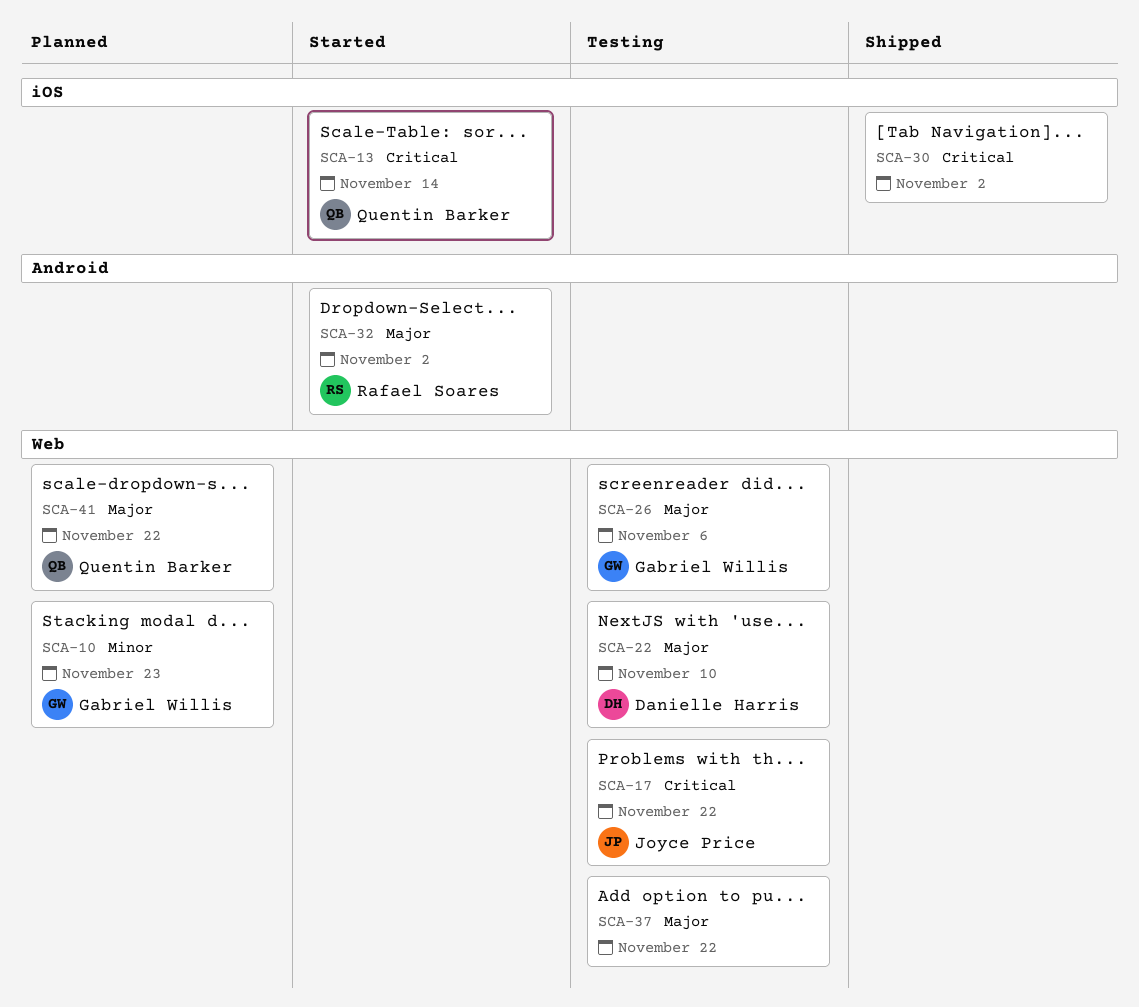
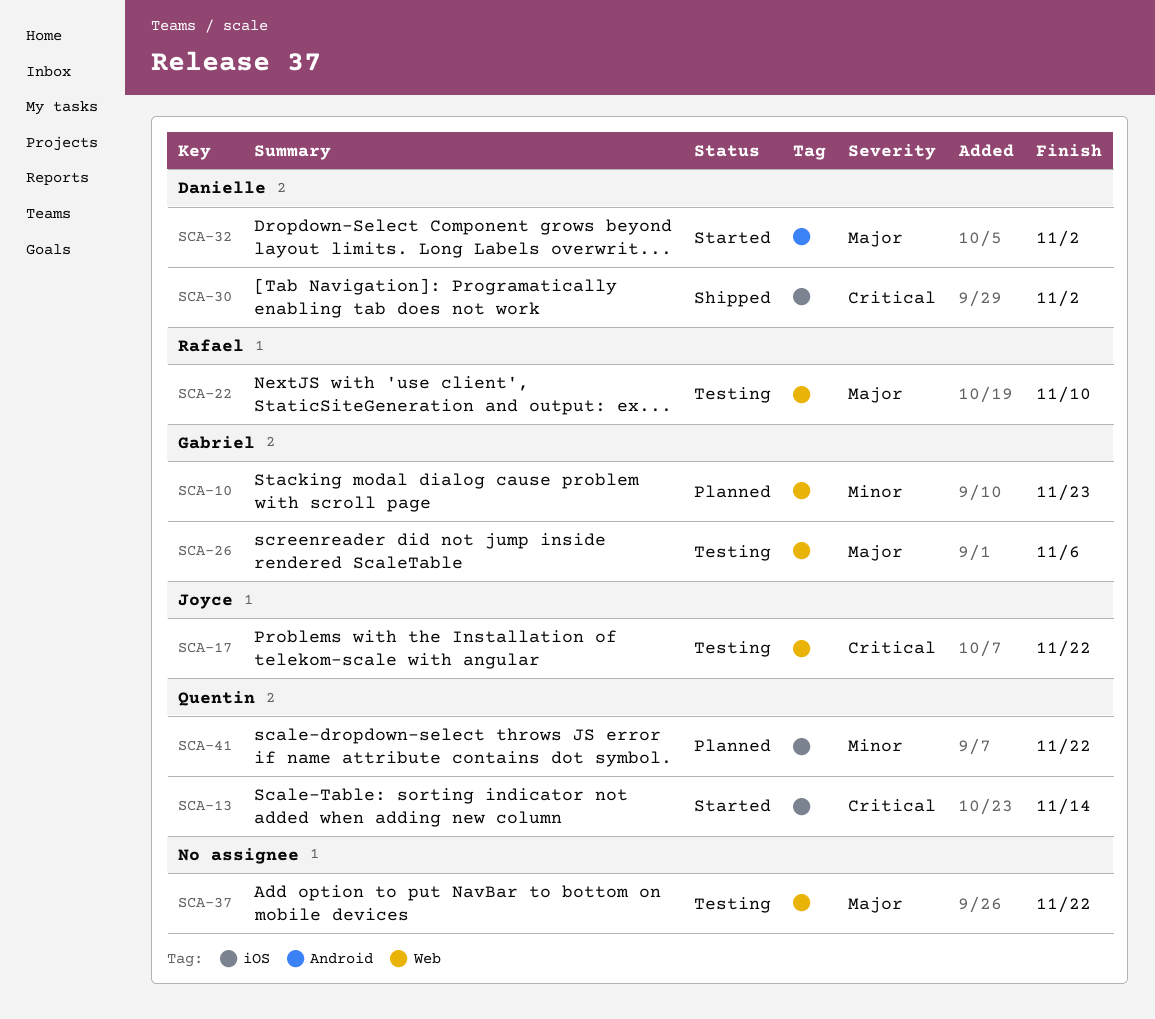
SCA-22, owner: Danielle Harris -> Rafael Soares
SCA-30, owner: none -> Danielle Harris
SCA-32, owner: Rafael Soares -> Danielle Harris
SCA-41, priority: Major -> Minor
SCA-41, label: Web -> iOS

